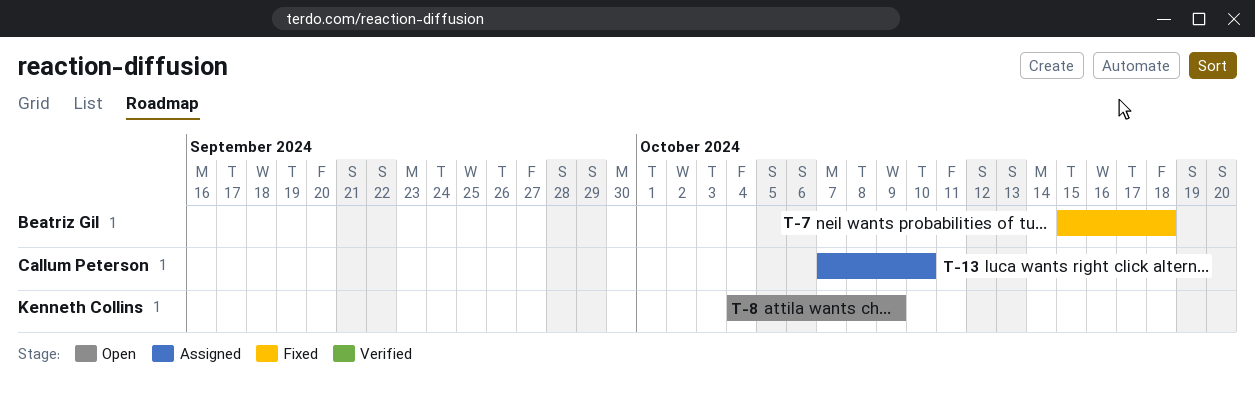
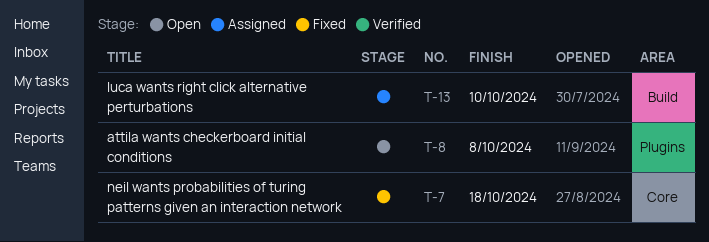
T-8, due: Oct 9 -> Oct 8

